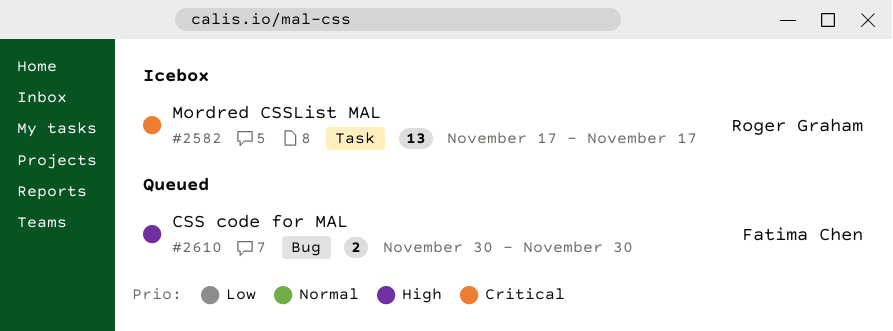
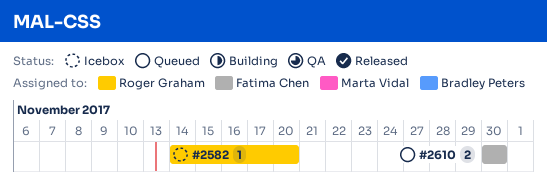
#2582, estimate: 13 -> 1
#2582, start: Nov 17 -> Nov 14
#2582, due: Nov 17 -> Nov 20

